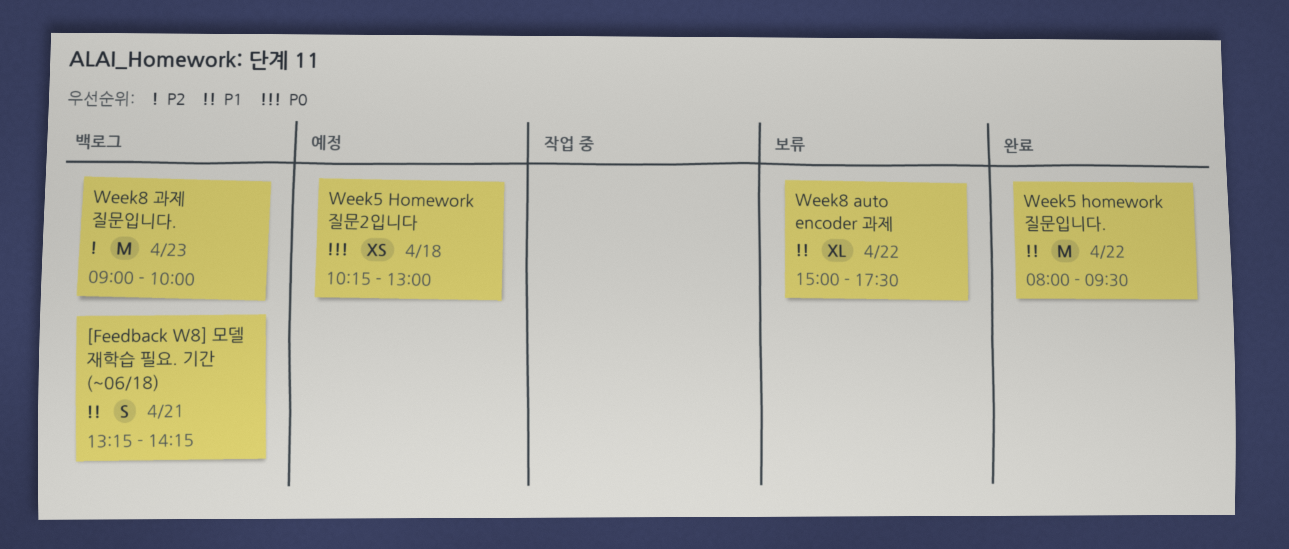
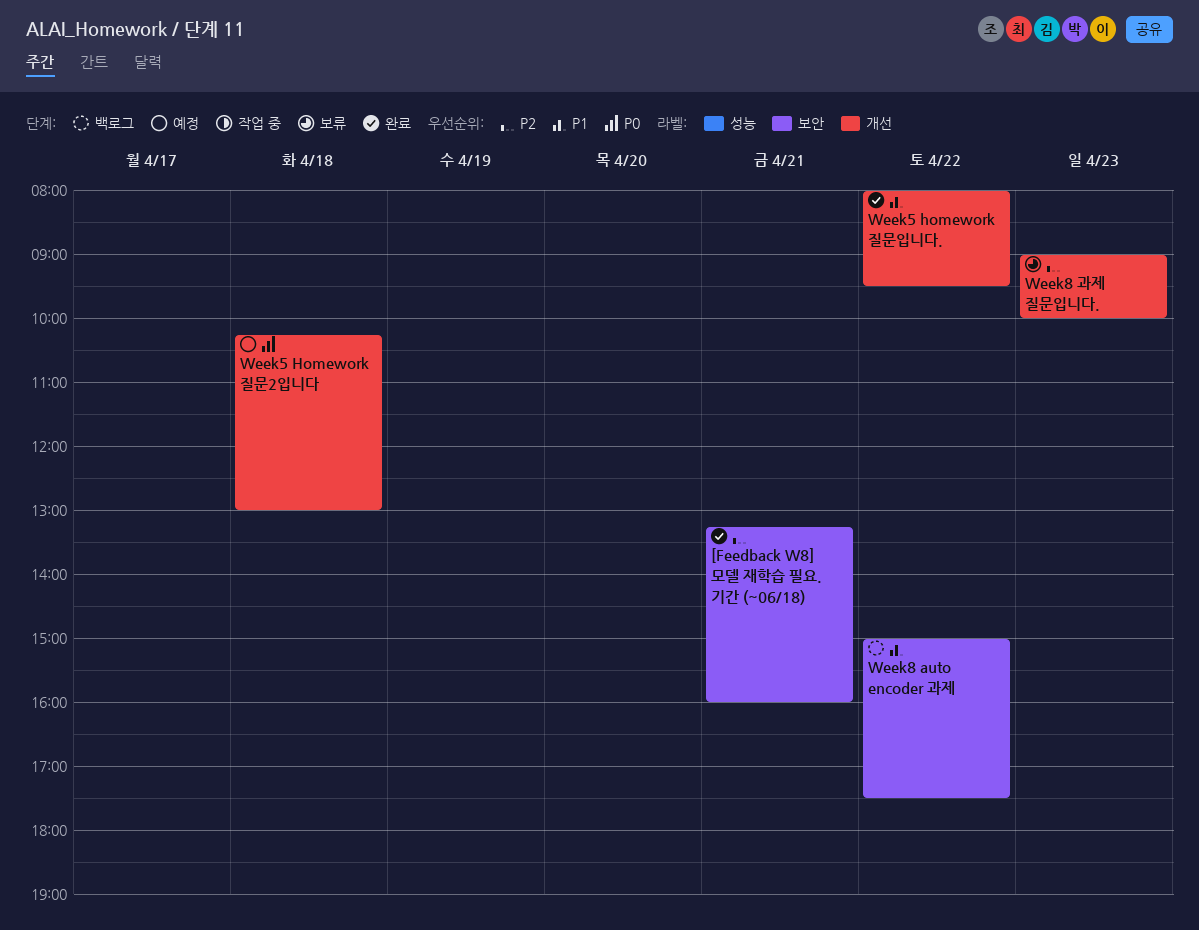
[Feedback W8] 모델 재학습 필요. 기간 (~06/18), status: 백로그 -> 완료
[Feedback W8] 모델 재학습 필요. 기간 (~06/18), priority: P1 -> P2
[Feedback W8] 모델 재학습 필요. 기간 (~06/18), ends: 14:15 -> 16:00
Week8 auto encoder 과제, status: 보류 -> 백로그
Week8 과제 질문입니다., status: 백로그 -> 보류

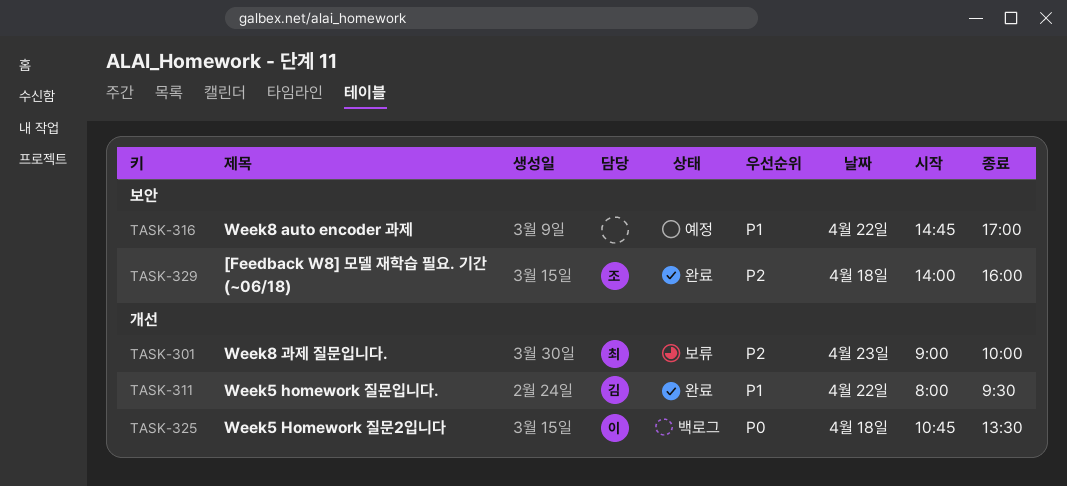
[Feedback W8] 모델 재학습 필요. 기간 (~06/18), day: Apr 21 -> Apr 18
[Feedback W8] 모델 재학습 필요. 기간 (~06/18), begins: 13:15 -> 14:00
Week5 Homework 질문2입니다, status: 예정 -> 백로그
Week5 Homework 질문2입니다, begins: 10:15 -> 10:45
Week5 Homework 질문2입니다, ends: 13:00 -> 13:30
Week8 auto encoder 과제, status: 백로그 -> 예정
Week8 auto encoder 과제, begins: 15:00 -> 14:45
Week8 auto encoder 과제, ends: 17:30 -> 17:00

